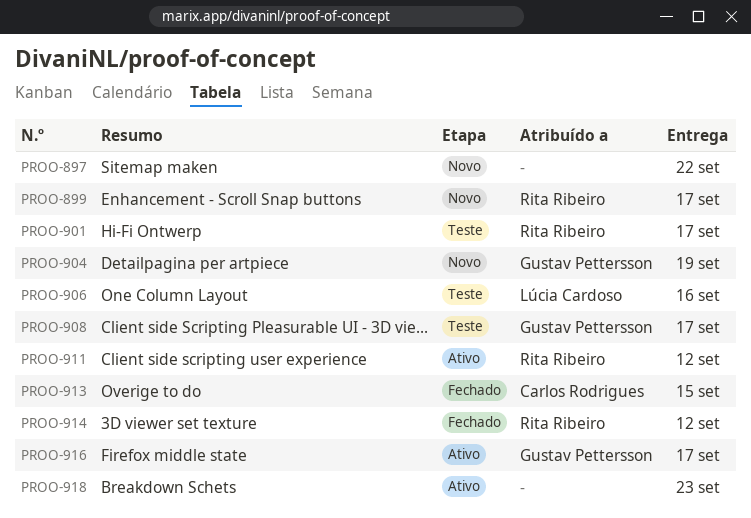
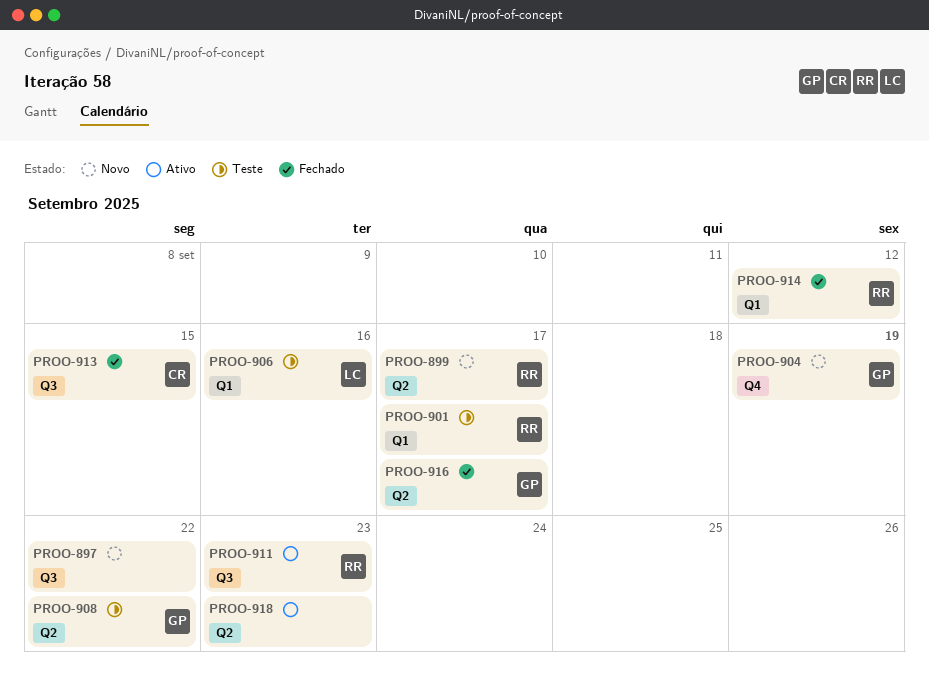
PROO-908, due: Sep 17 -> Sep 22
PROO-911, due: Sep 12 -> Sep 23
PROO-916, status: Ativo -> Fechado

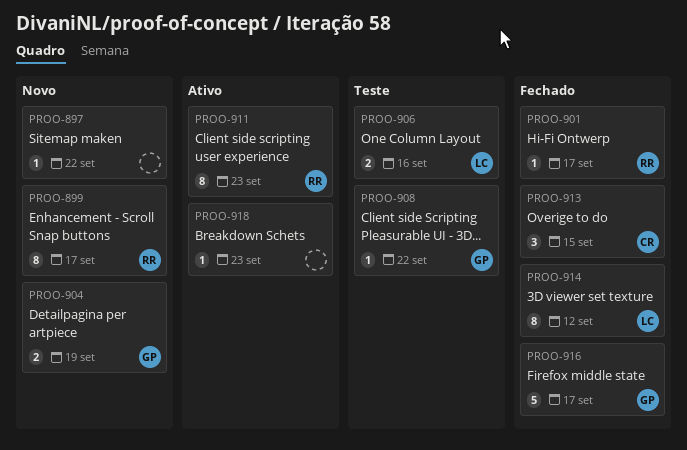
PROO-901, status: Teste -> Fechado
PROO-914, owner: RR -> LC

